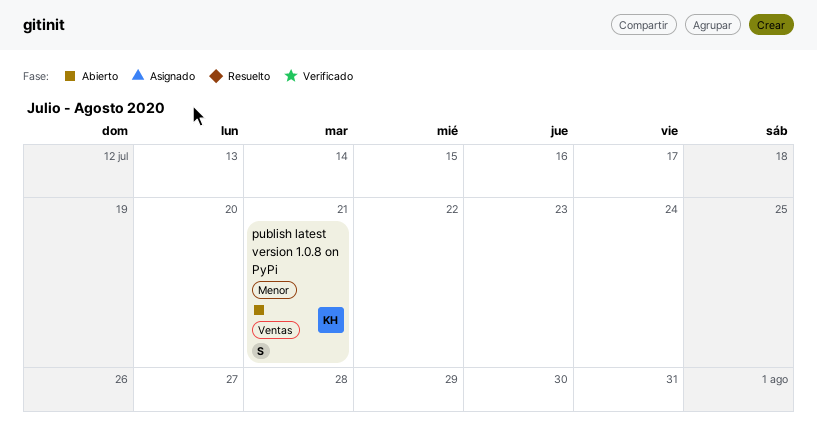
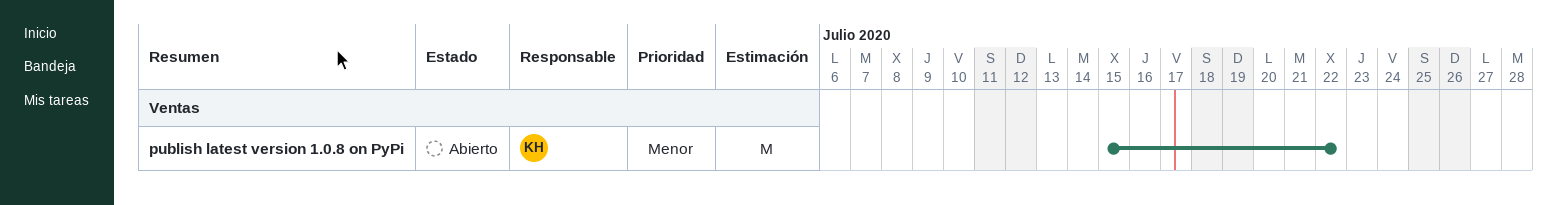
publish latest version 1.0.8 on PyPi, estimate: S -> M
publish latest version 1.0.8 on PyPi, due: Jul 21 -> Jul 22

